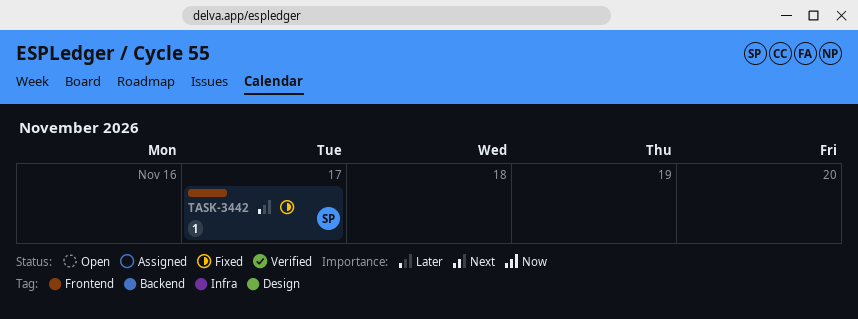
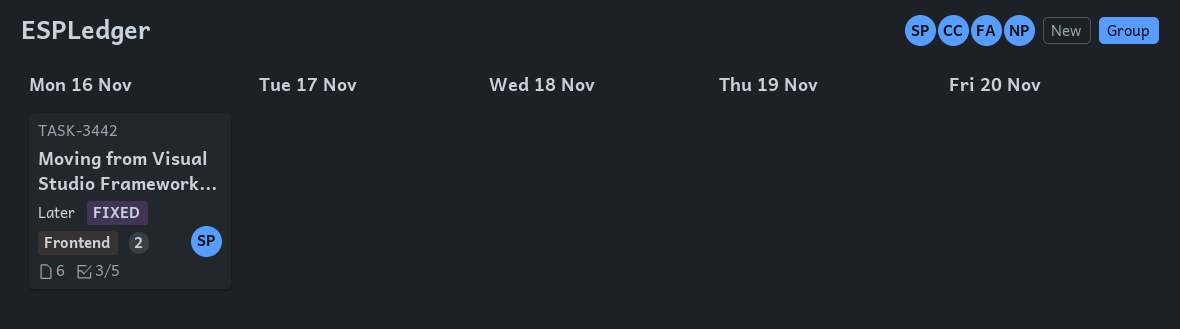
TASK-3442, estimate: 1 -> 2
TASK-3442, due: Nov 17 -> Nov 16

